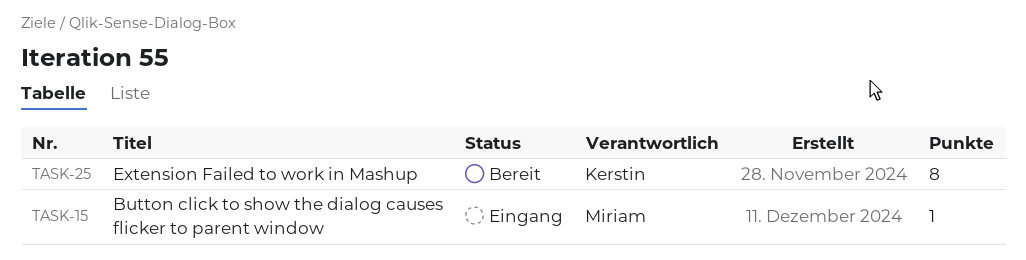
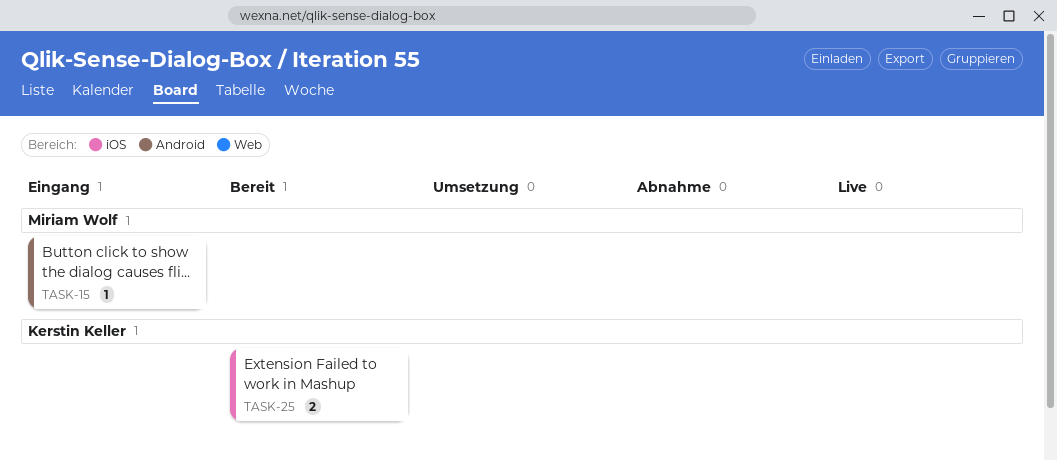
TASK-25, estimate: 8 -> 2

